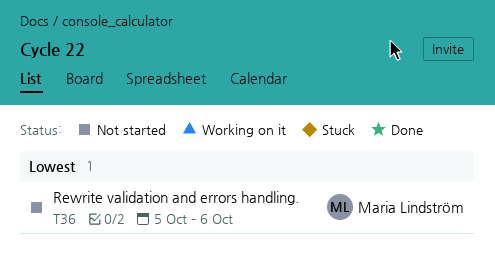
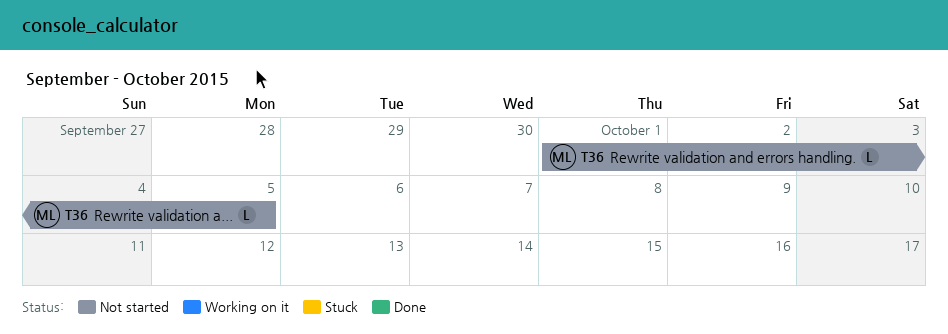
T36, start: Oct 5 -> Oct 1
T36, due: Oct 6 -> Oct 5

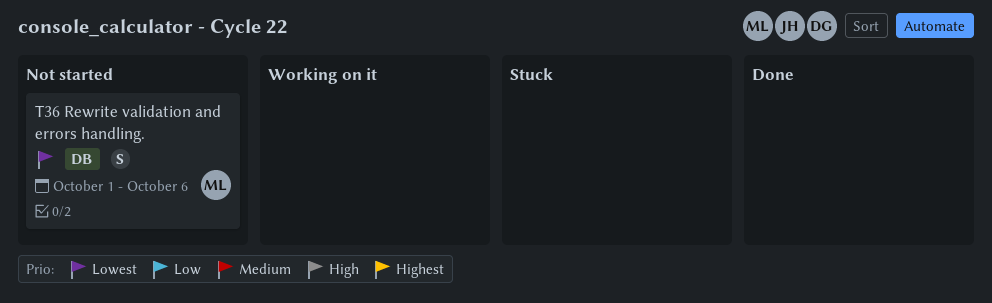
T36, estimate: L -> S
T36, due: Oct 5 -> Oct 6

